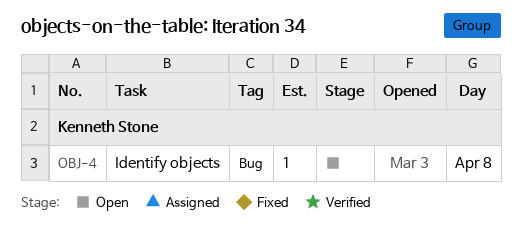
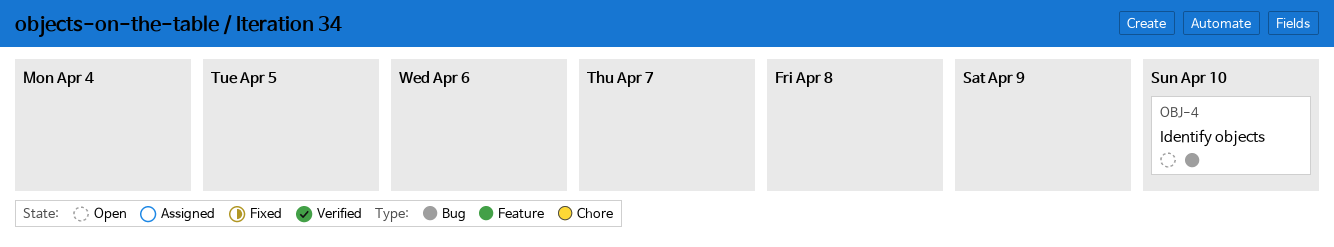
OBJ-4, day: Apr 8 -> Apr 10

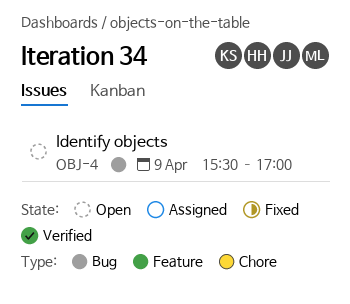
OBJ-4, day: Apr 10 -> Apr 9

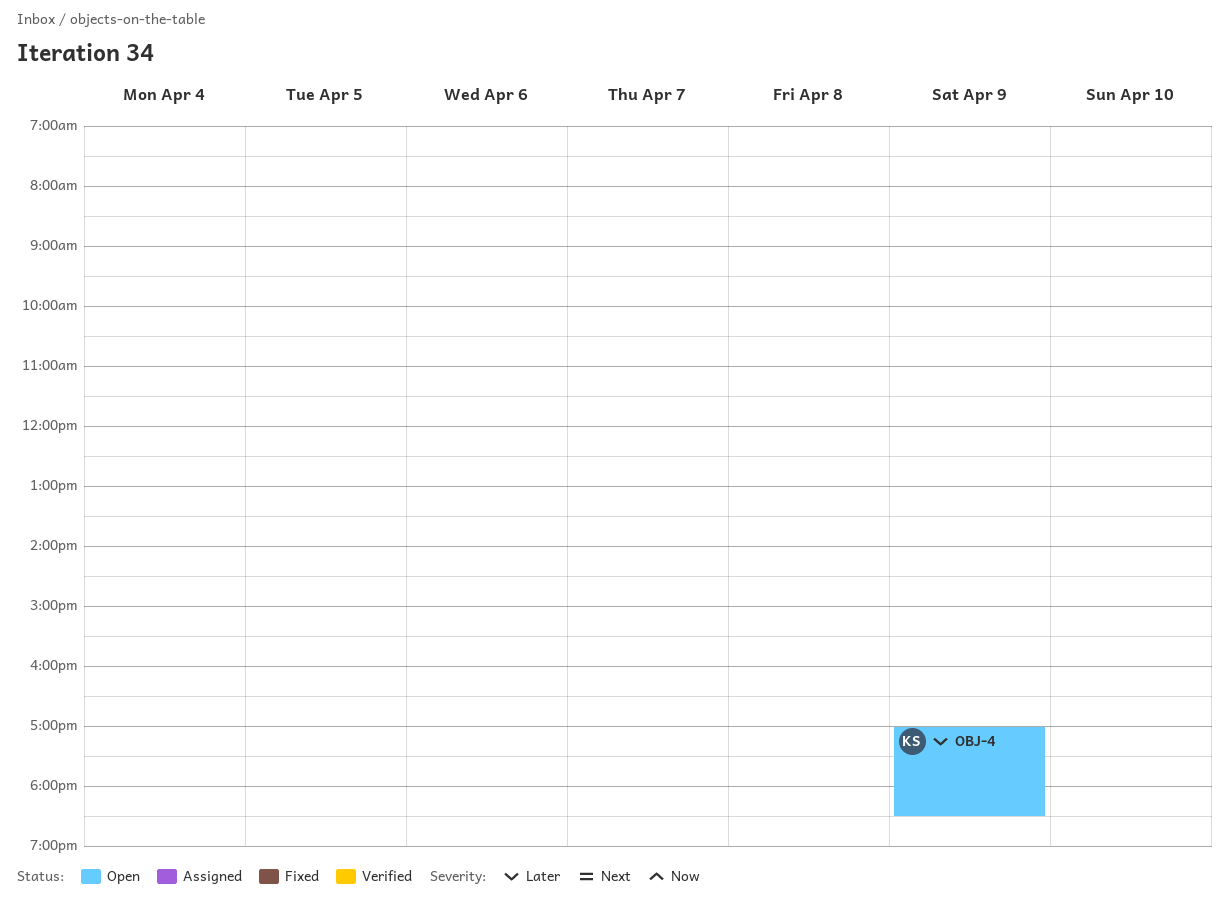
OBJ-4, begins: 15:30 -> 17:00
OBJ-4, ends: 17:00 -> 18:30

